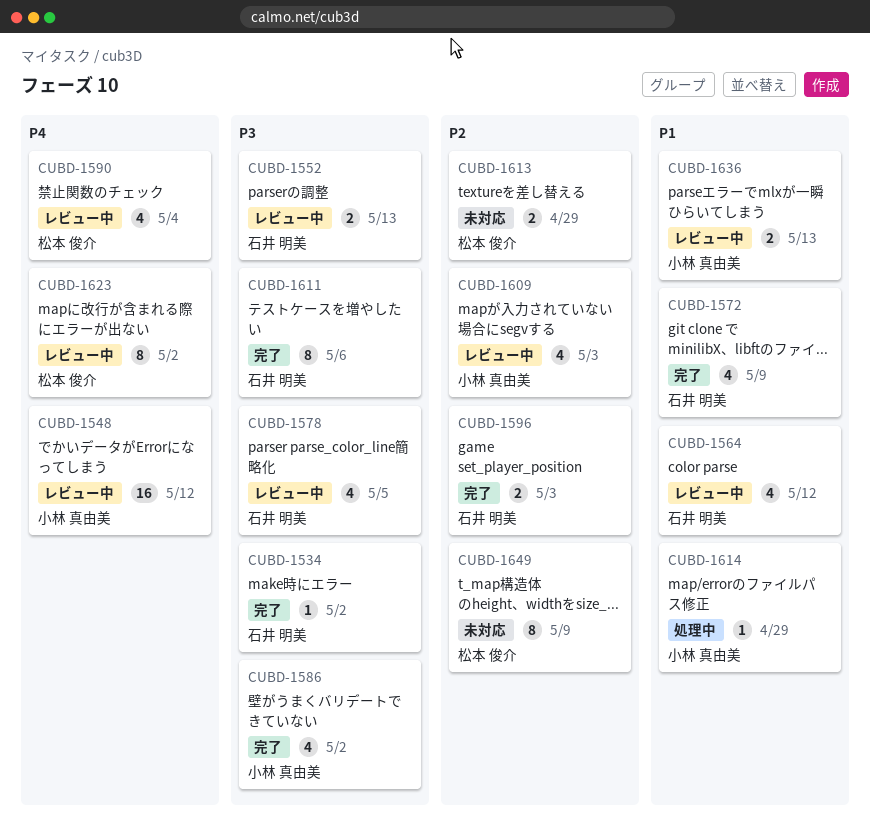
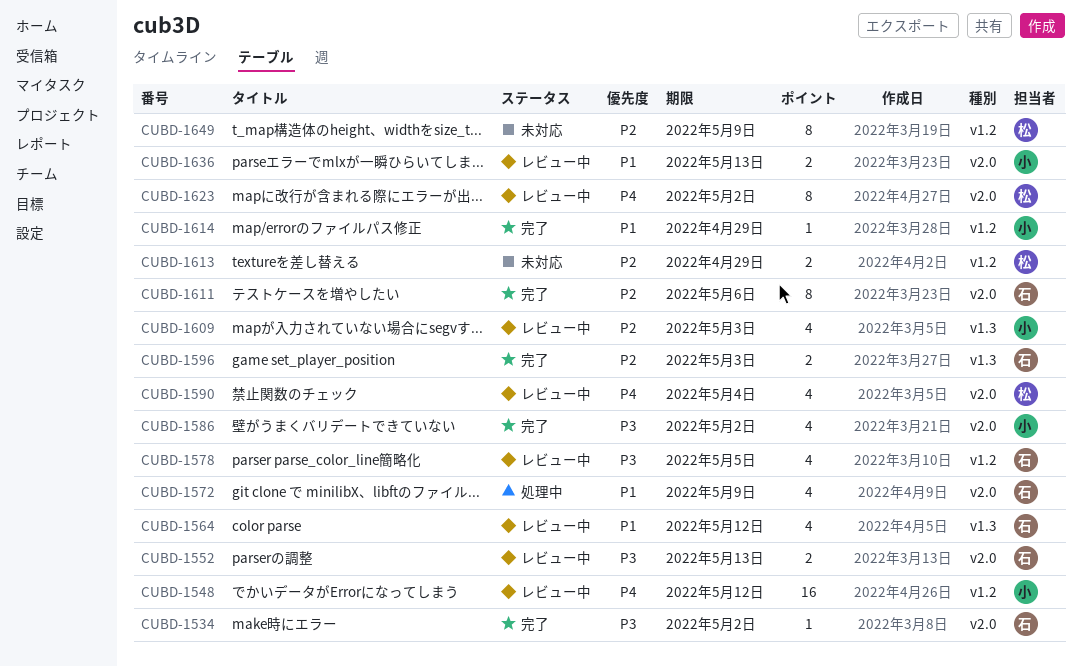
CUBD-1572, status: 完了 -> 処理中
CUBD-1611, priority: P3 -> P2
CUBD-1614, status: 処理中 -> 完了

